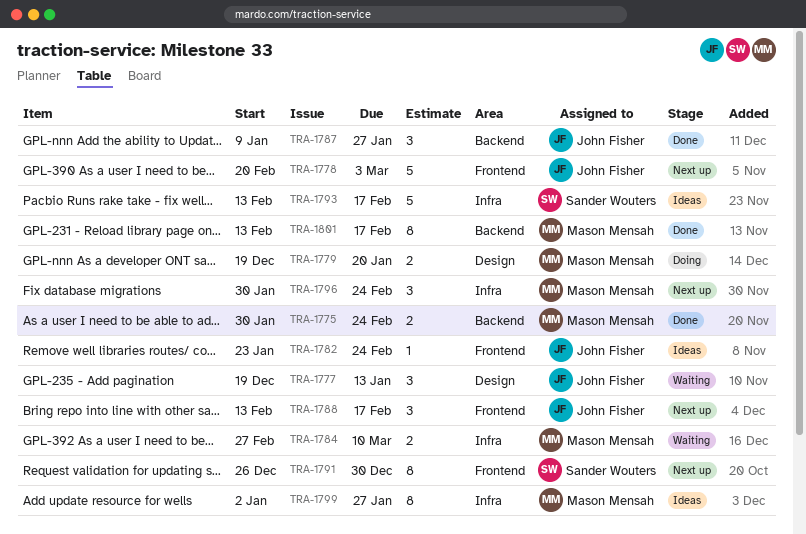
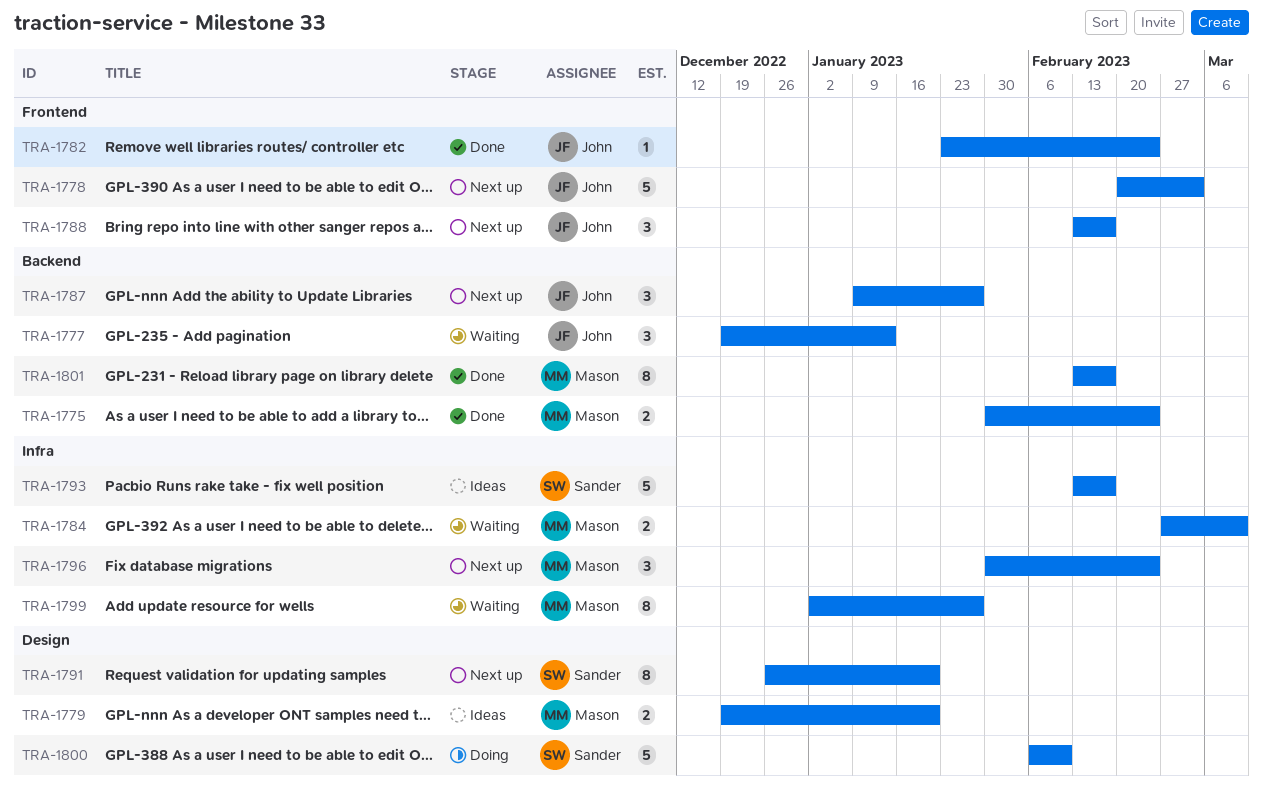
TRA-1777, label: Design -> Backend
TRA-1779, status: Doing -> Ideas
TRA-1782, status: Ideas -> Done
TRA-1787, status: Done -> Next up
TRA-1791, label: Frontend -> Design
TRA-1791, due: Dec 30 -> Jan 20
TRA-1799, status: Ideas -> Waiting
TRA-1800: none -> present

